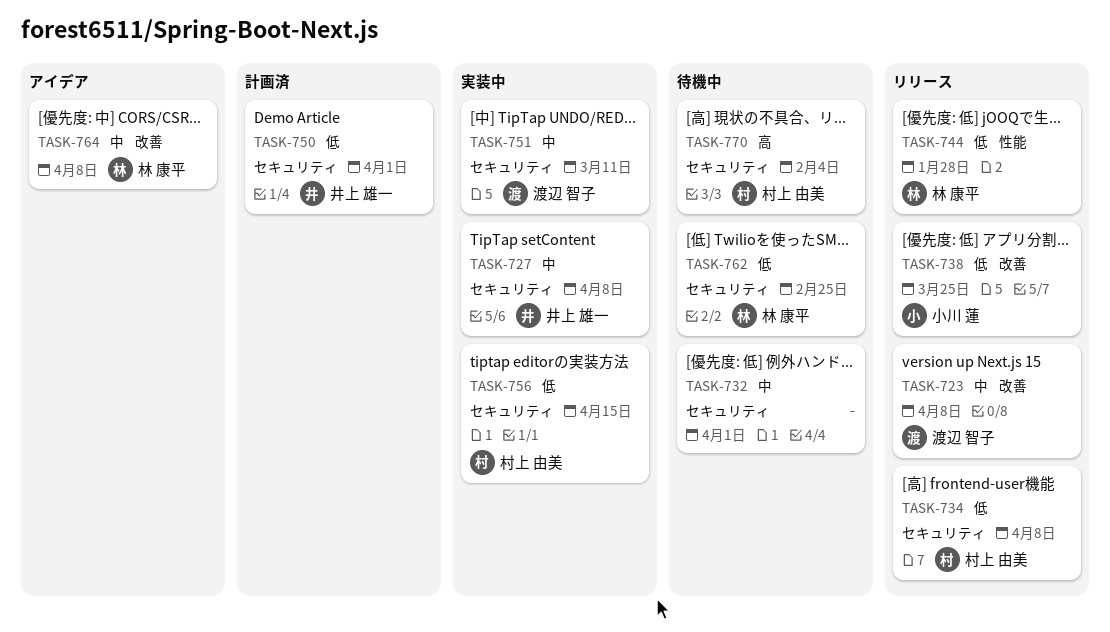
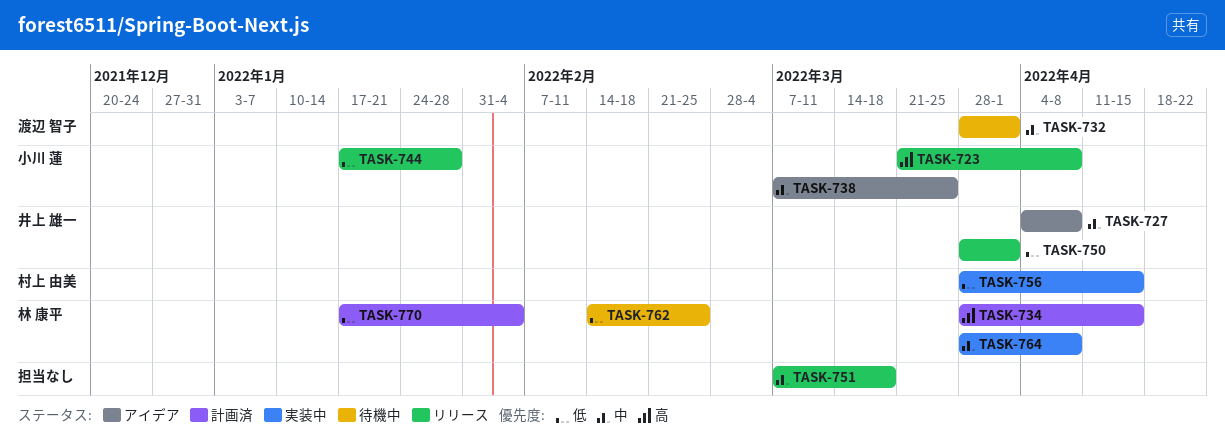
TASK-723, owner: 渡辺 智子 -> 小川 蓮
TASK-723, priority: 中 -> 高
TASK-727, status: 実装中 -> アイデア
TASK-732, owner: none -> 渡辺 智子
TASK-734, status: リリース -> 計画済
TASK-734, owner: 村上 由美 -> 林 康平
TASK-734, priority: 低 -> 高
TASK-734, due: Apr 8 -> Apr 15
TASK-738, status: リリース -> アイデア
TASK-738, priority: 低 -> 中
TASK-744, owner: 林 康平 -> 小川 蓮
TASK-750, status: 計画済 -> リリース
TASK-751, status: 実装中 -> リリース
TASK-751, owner: 渡辺 智子 -> none
TASK-751, due: Mar 11 -> Mar 18
TASK-764, status: アイデア -> 実装中
TASK-770, status: 待機中 -> 計画済
TASK-770, owner: 村上 由美 -> 林 康平
TASK-770, priority: 高 -> 低

